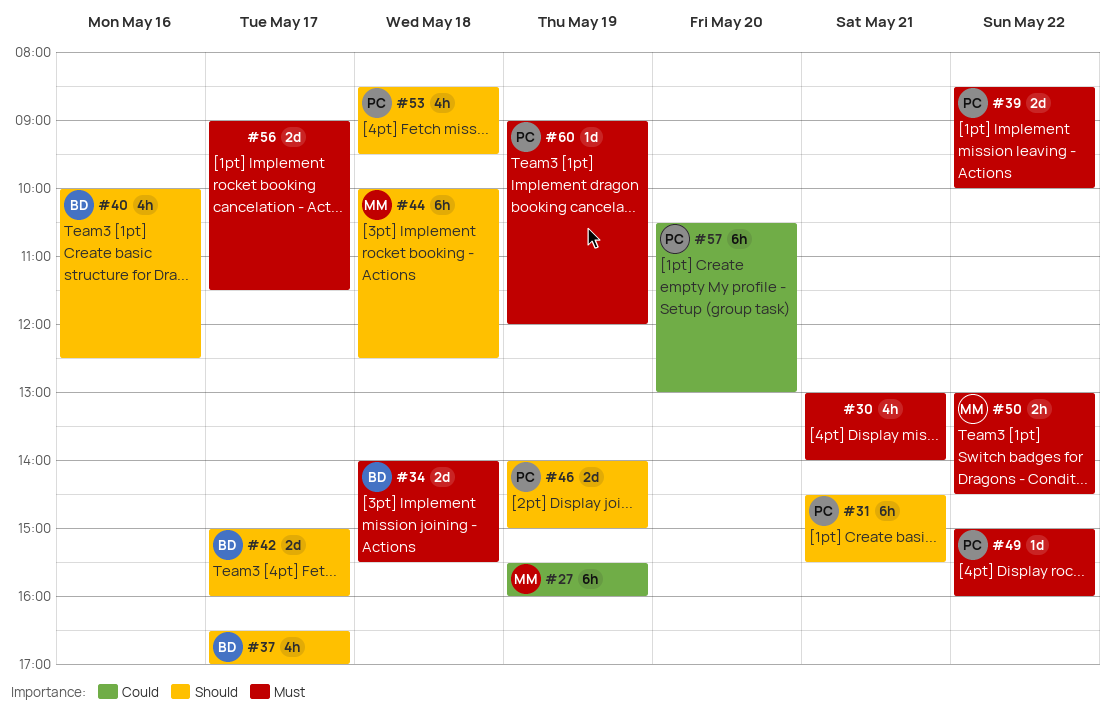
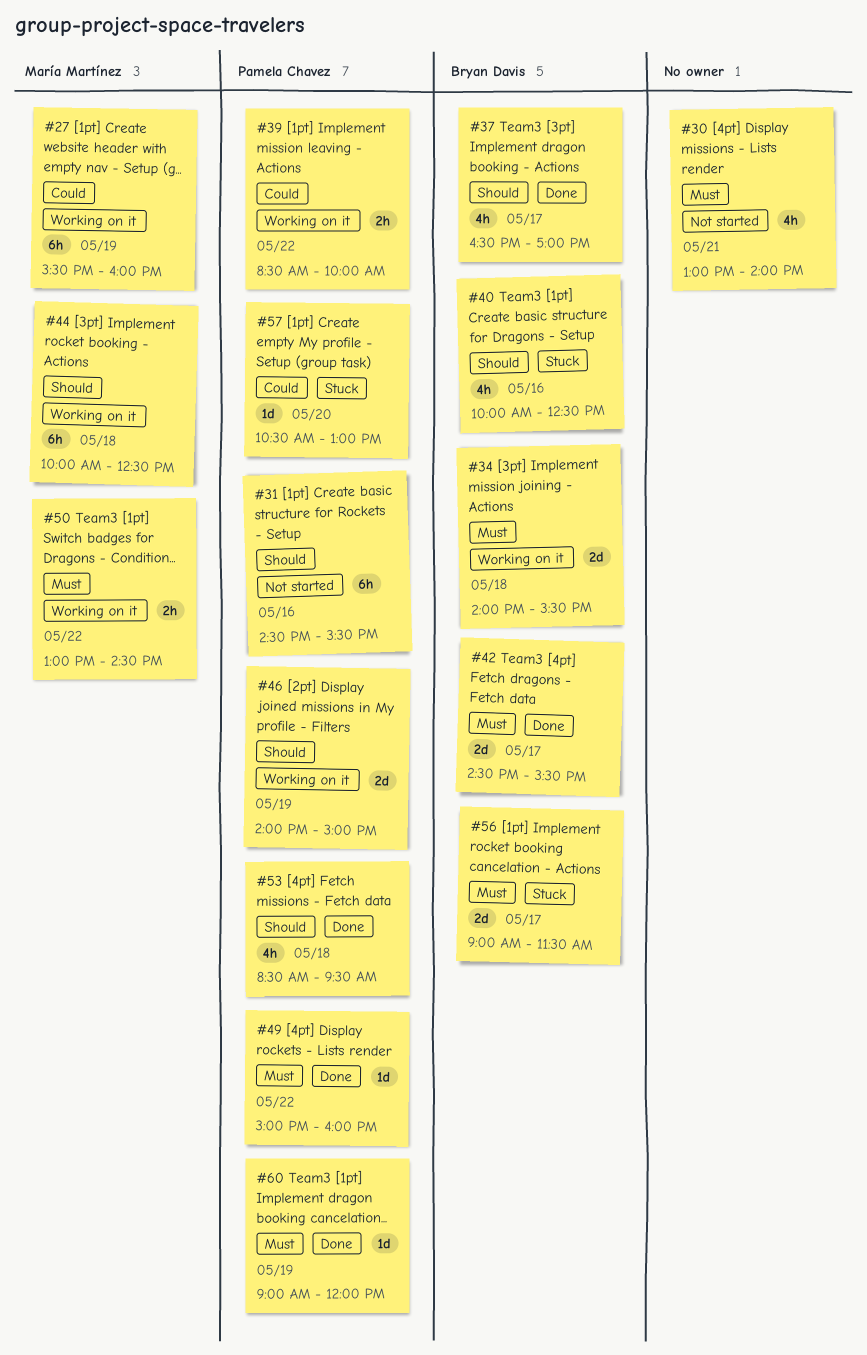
#31, day: May 21 -> May 16
#39, priority: Must -> Could
#39, estimate: 2d -> 2h
#42, priority: Should -> Must
#42, begins: 15:00 -> 14:30
#42, ends: 16:00 -> 15:30
#56, owner: none -> Bryan Davis
#57, estimate: 6h -> 1d

